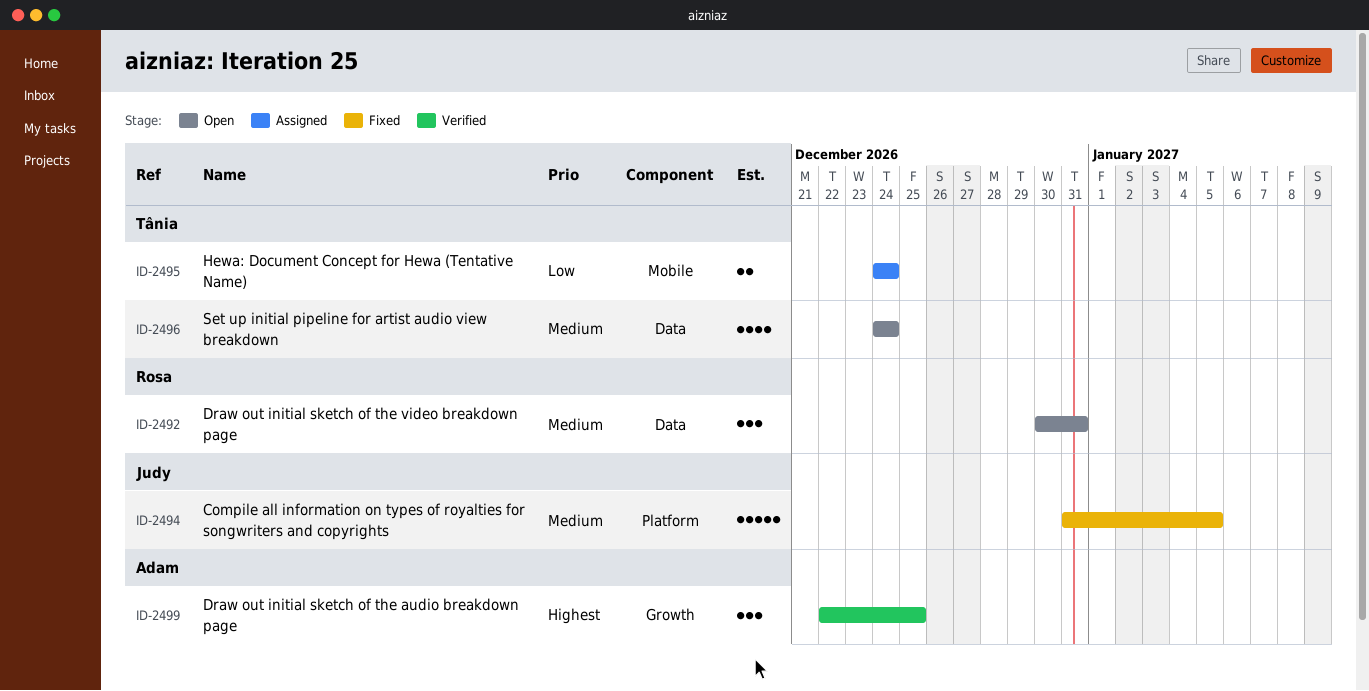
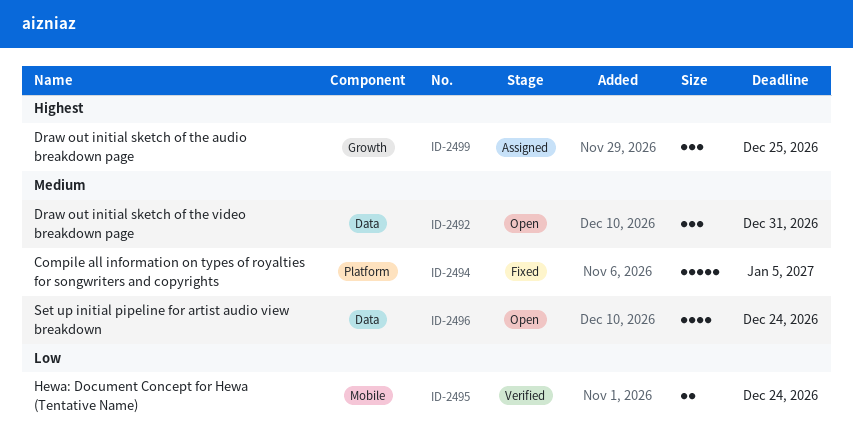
ID-2495, status: Assigned -> Verified
ID-2499, status: Verified -> Assigned

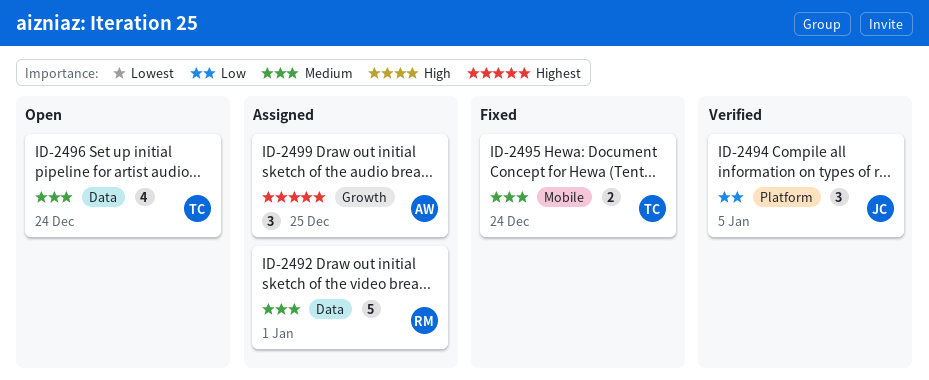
ID-2492, status: Open -> Assigned
ID-2492, estimate: 3 -> 5
ID-2492, due: Dec 31 -> Jan 1
ID-2494, status: Fixed -> Verified
ID-2494, priority: Medium -> Low
ID-2494, estimate: 5 -> 3
ID-2495, status: Verified -> Fixed
ID-2495, priority: Low -> Medium

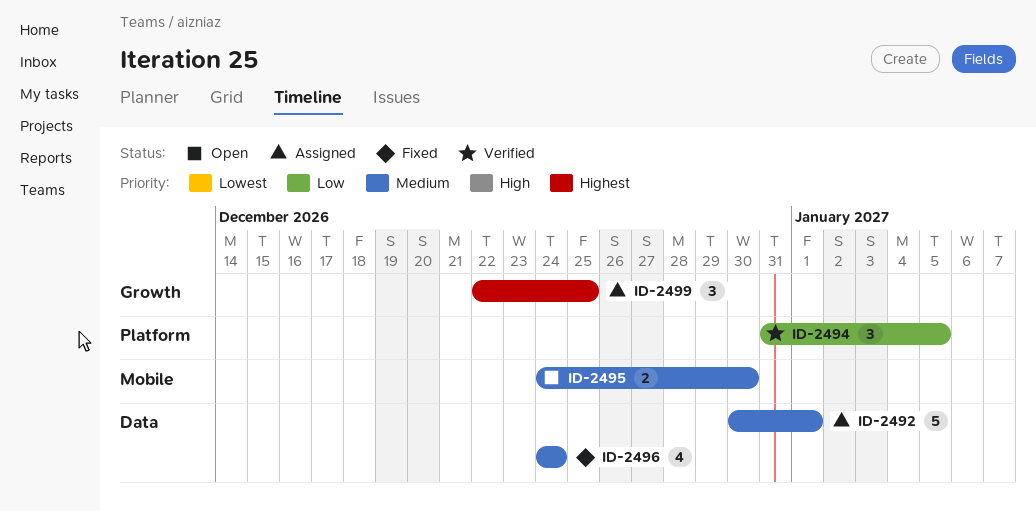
ID-2495, status: Fixed -> Open
ID-2495, due: Dec 24 -> Dec 30
ID-2496, status: Open -> Fixed

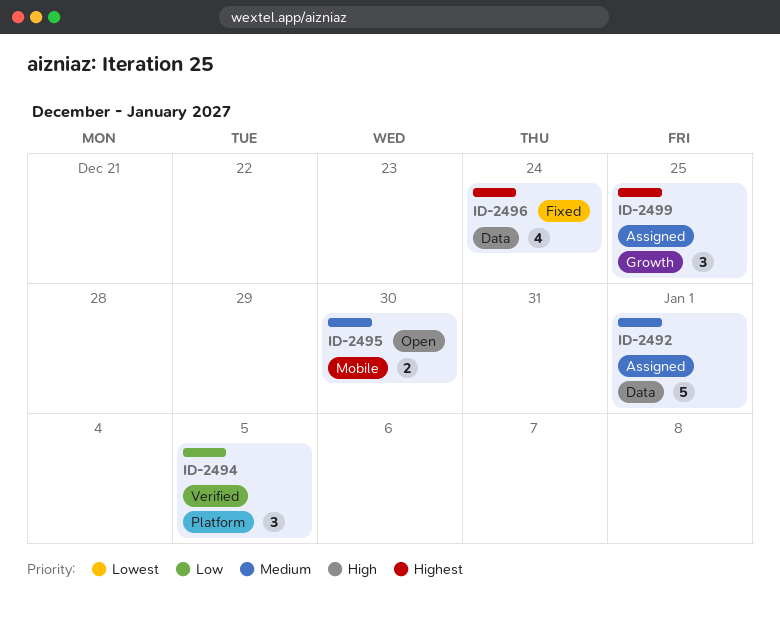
ID-2496, priority: Medium -> Highest

